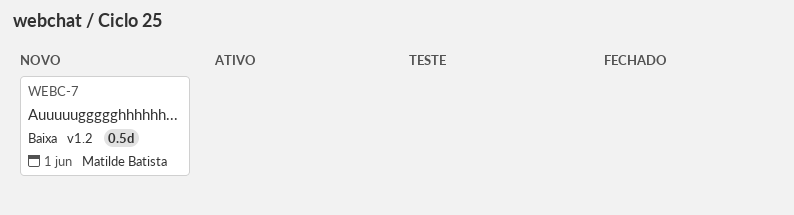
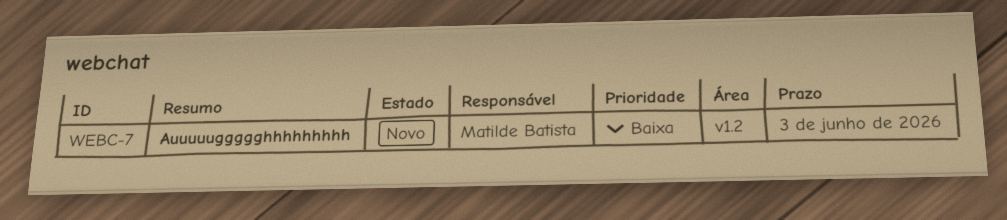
WEBC-7, due: Jun 1 -> Jun 3

